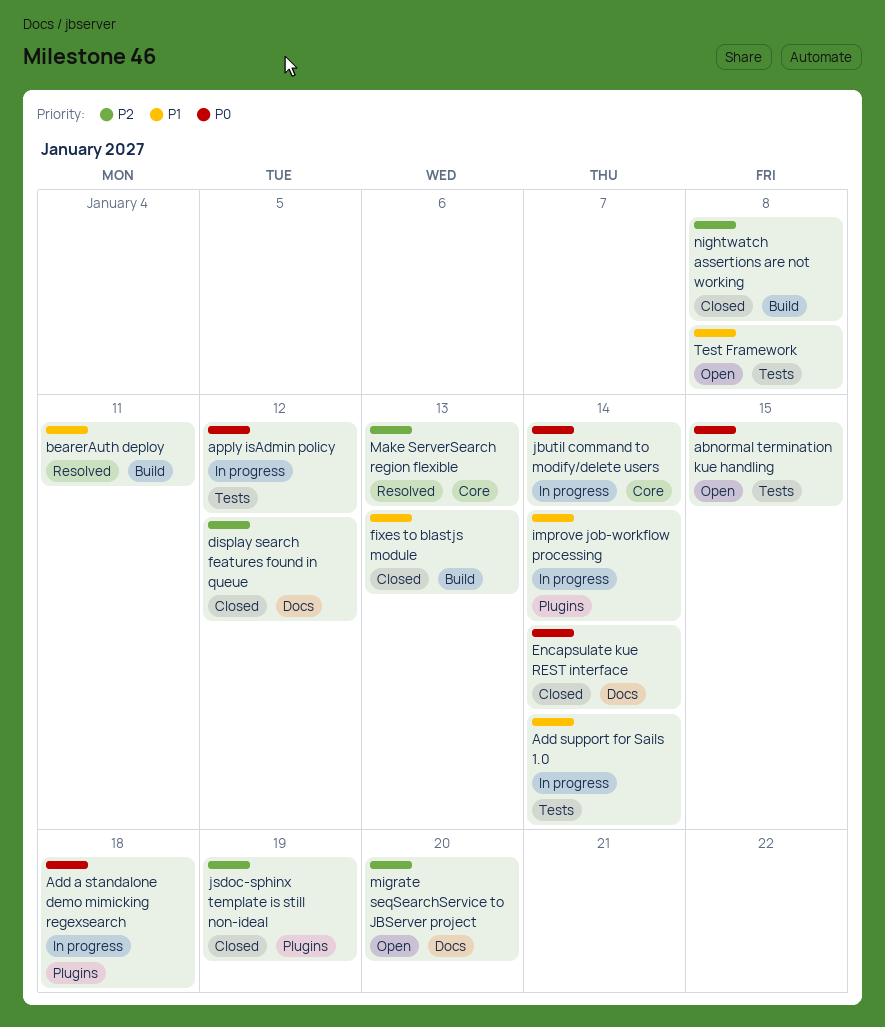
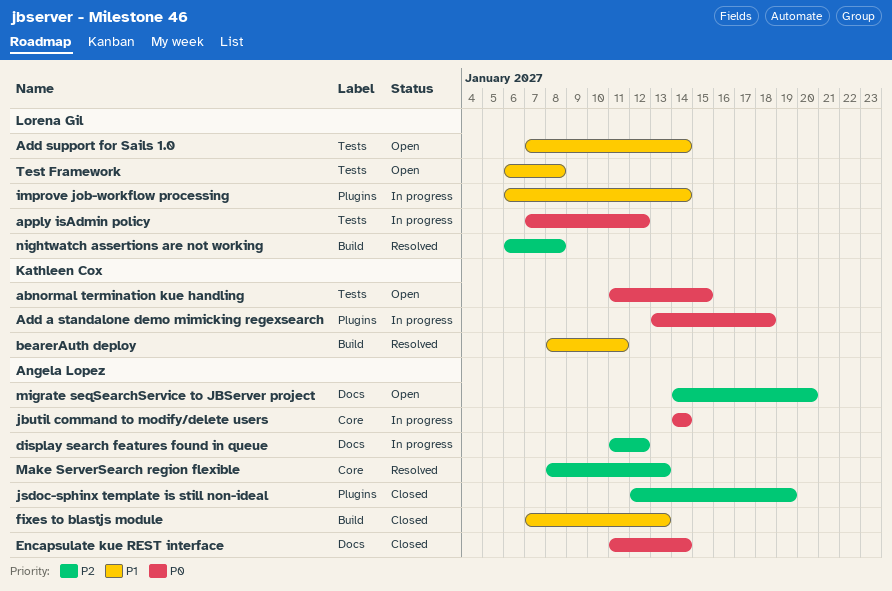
Add support for Sails 1.0, status: In progress -> Open
display search features found in queue, status: Closed -> In progress
nightwatch assertions are not working, status: Closed -> Resolved

